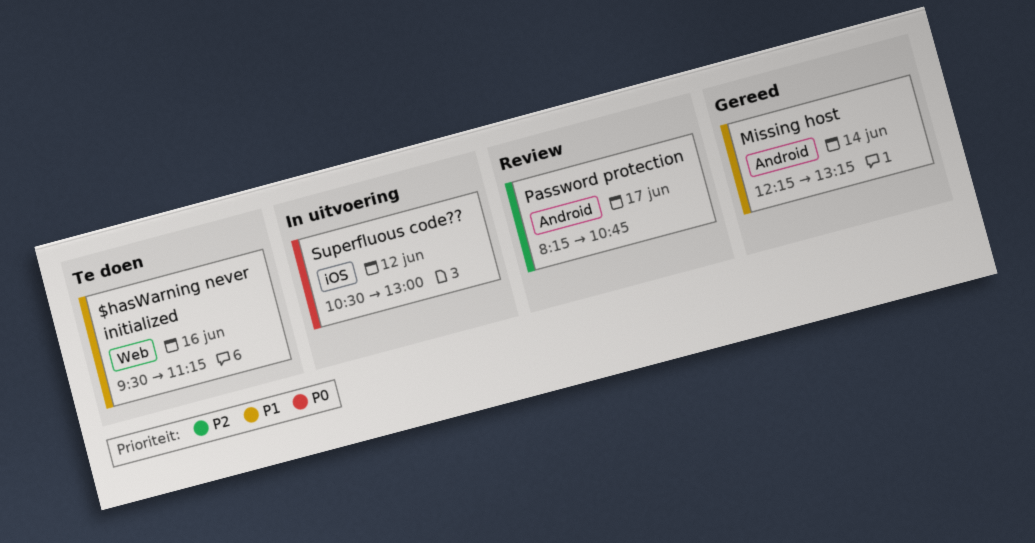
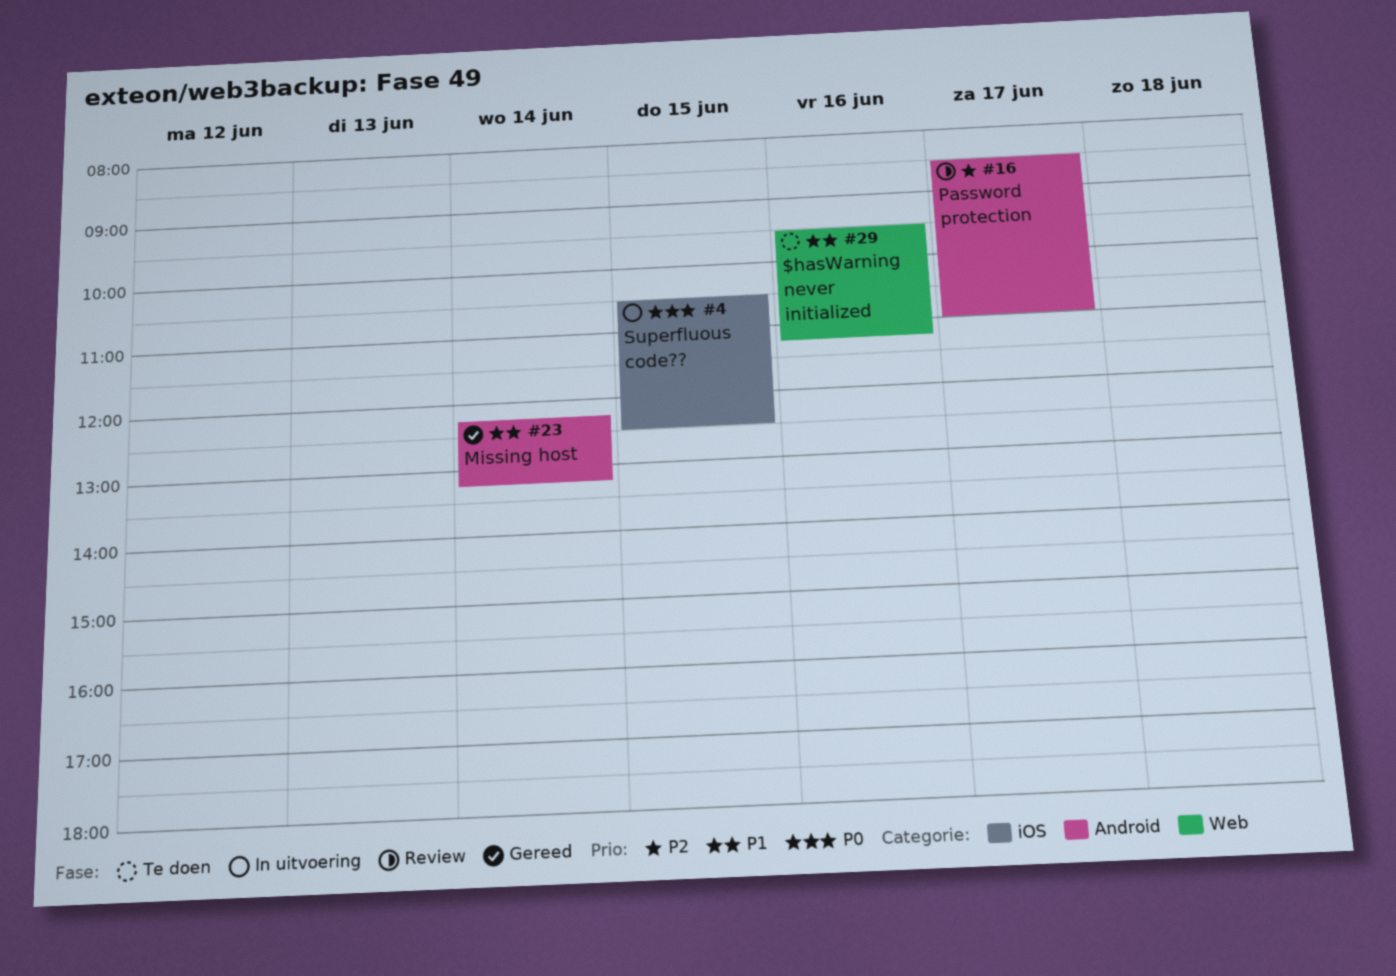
Password protection, begins: 08:15 -> 08:30
Password protection, ends: 10:45 -> 11:00
Superfluous code??, day: Jun 12 -> Jun 15
Superfluous code??, ends: 13:00 -> 12:30

